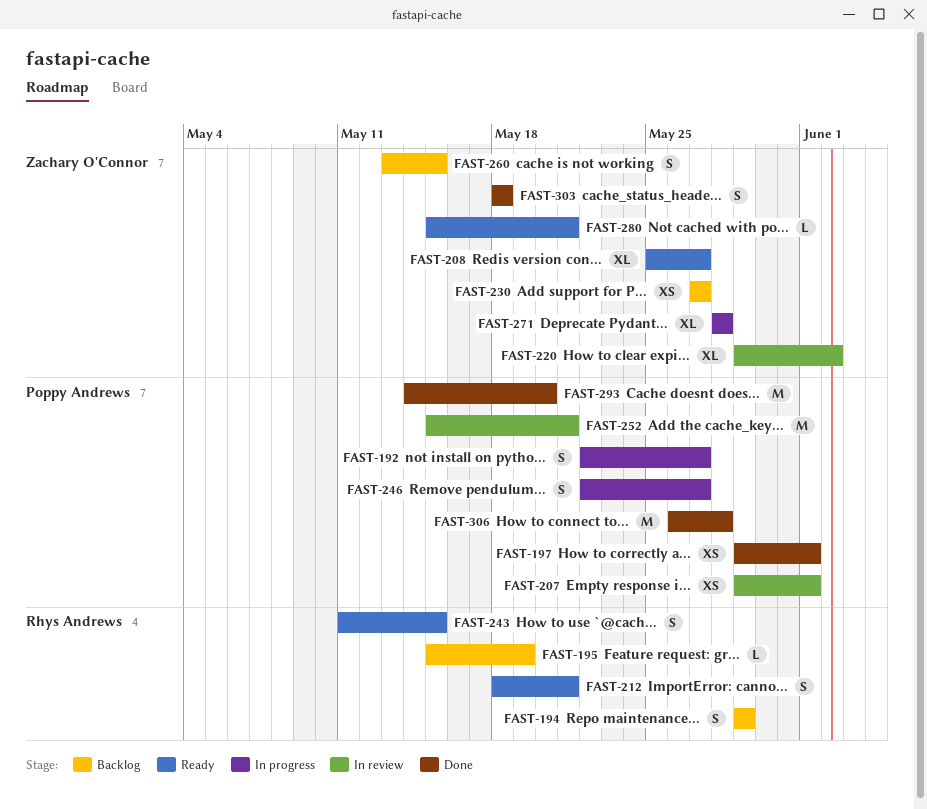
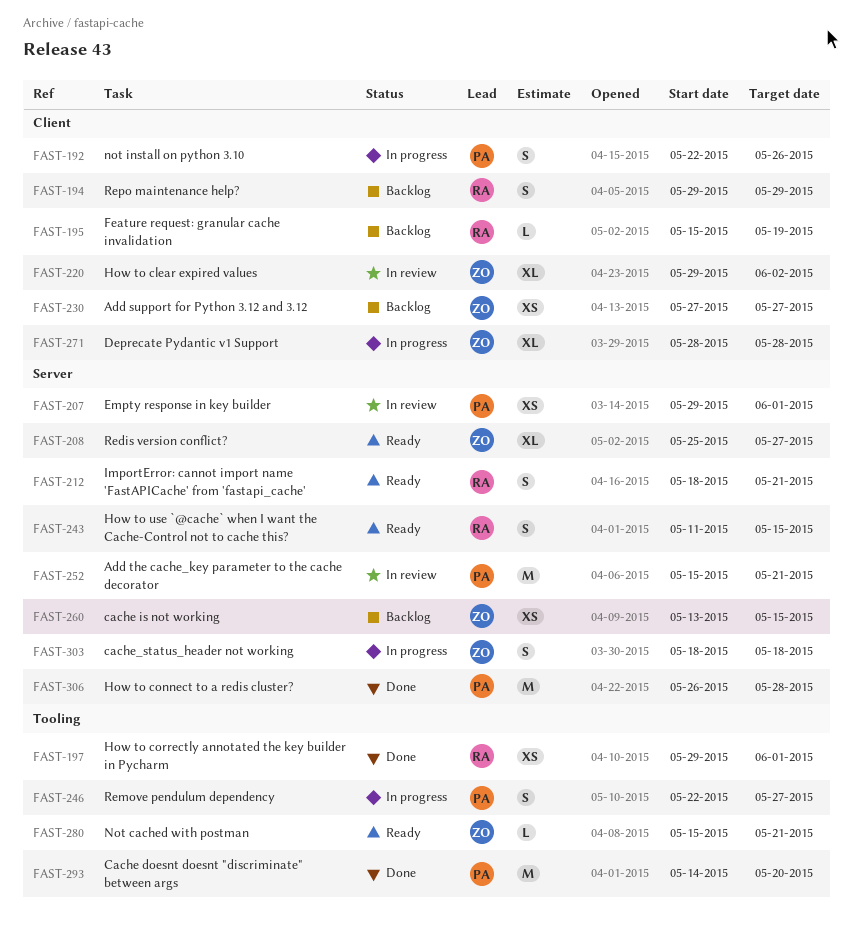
FAST-192, due: May 27 -> May 26
FAST-197, owner: Poppy Andrews -> Rhys Andrews
FAST-260, estimate: S -> XS
FAST-303, status: Done -> In progress

